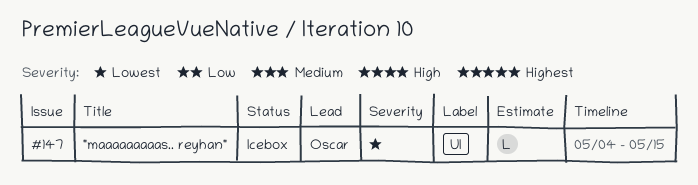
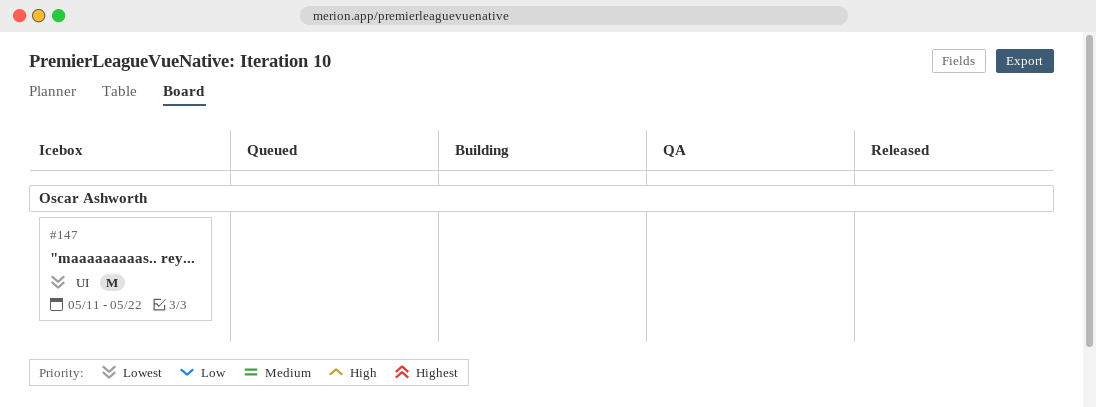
#147, estimate: L -> M
#147, start: May 4 -> May 11
#147, due: May 15 -> May 22

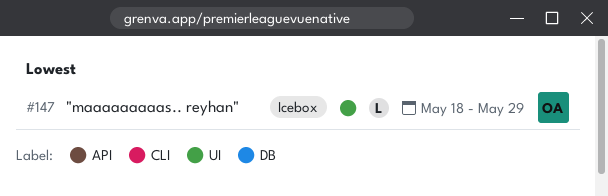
#147, estimate: M -> L
#147, start: May 11 -> May 18
#147, due: May 22 -> May 29

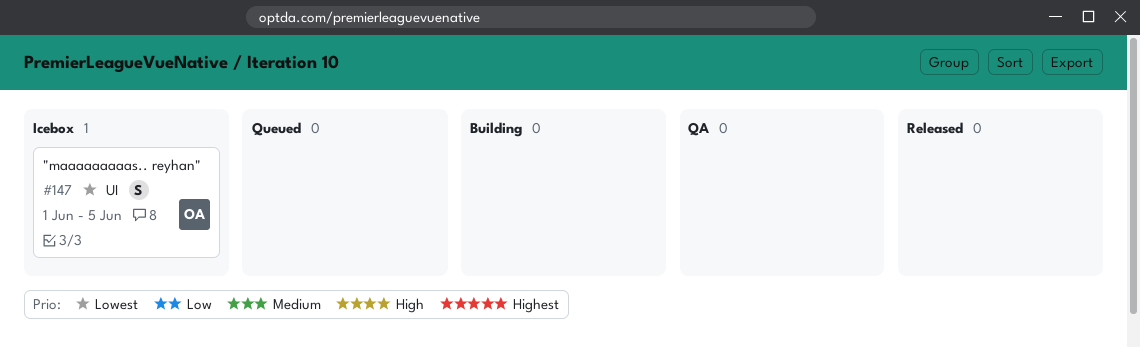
#147, estimate: L -> S
#147, start: May 18 -> Jun 1
#147, due: May 29 -> Jun 5

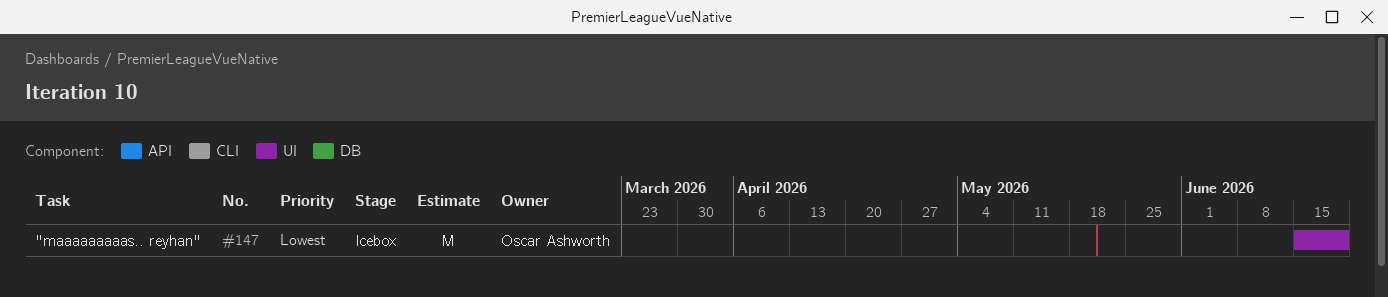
#147, estimate: S -> M
#147, start: Jun 1 -> Jun 15
#147, due: Jun 5 -> Jun 19

